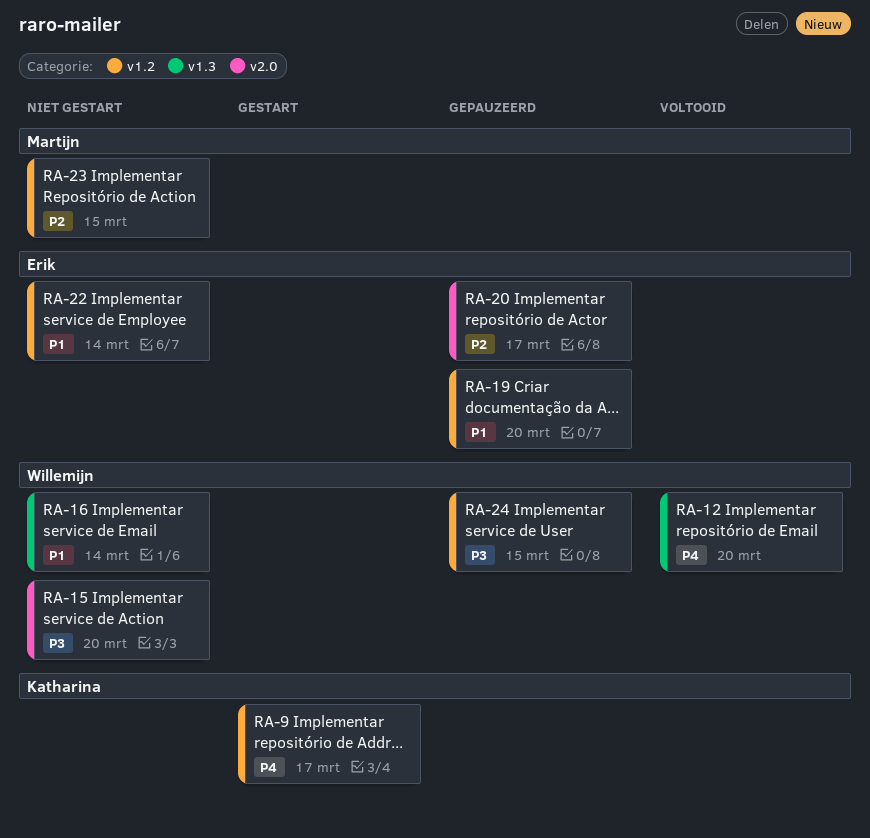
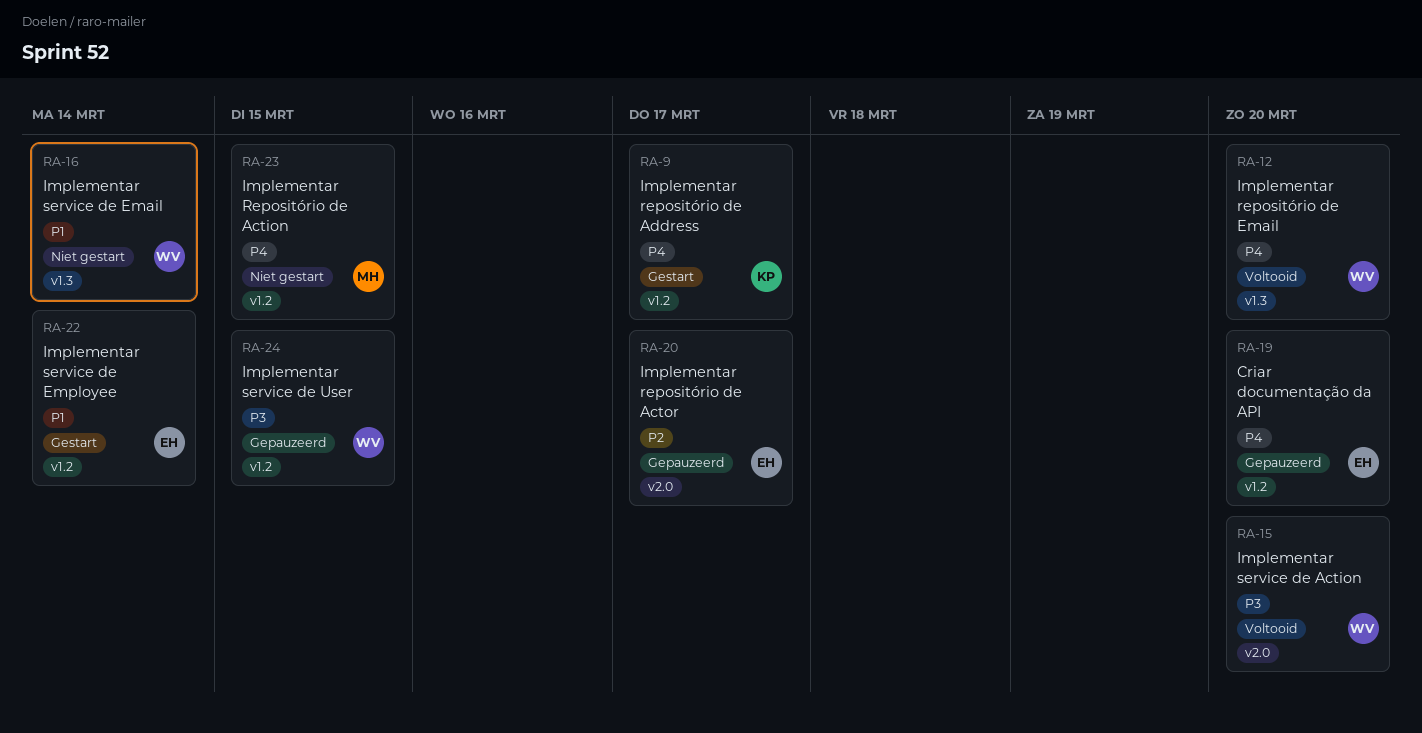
RA-15, status: Niet gestart -> Voltooid
RA-19, priority: P1 -> P4
RA-22, status: Niet gestart -> Gestart
RA-23, priority: P2 -> P4

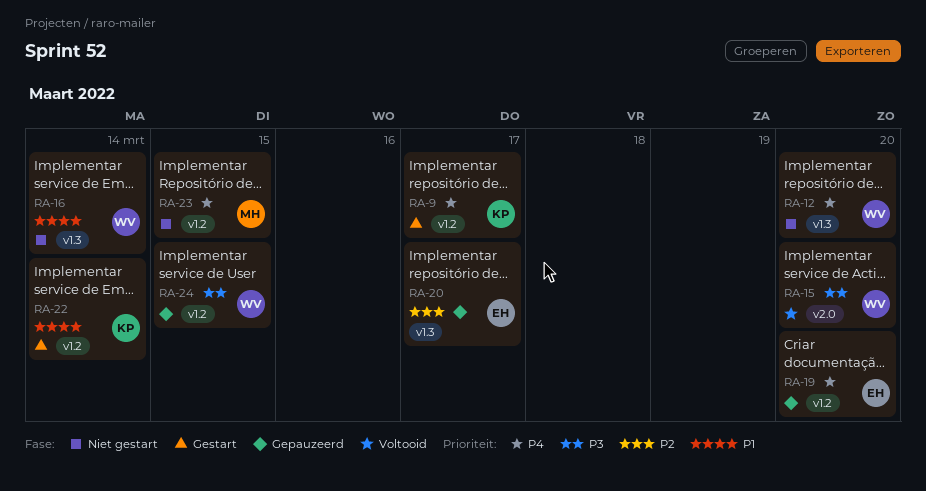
RA-12, status: Voltooid -> Niet gestart
RA-20, label: v2.0 -> v1.3
RA-22, owner: EH -> KP

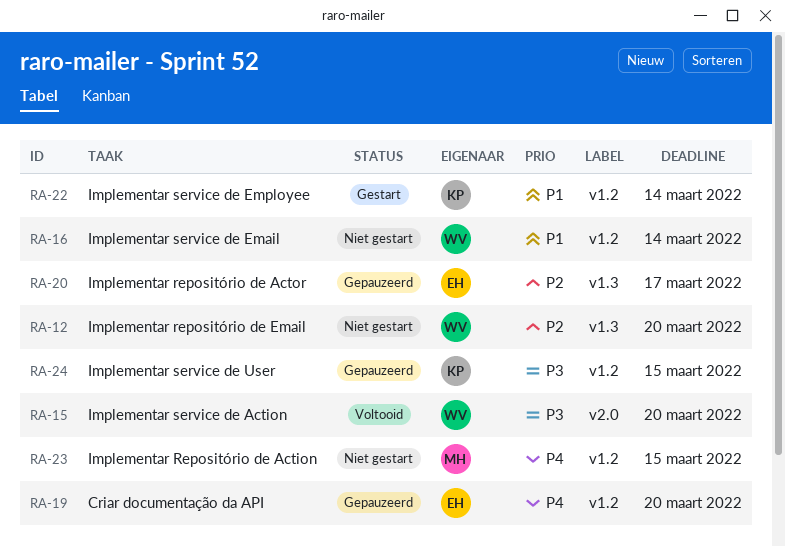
RA-9: present -> none
RA-12, priority: P4 -> P2
RA-16, label: v1.3 -> v1.2
RA-24, owner: WV -> KP

